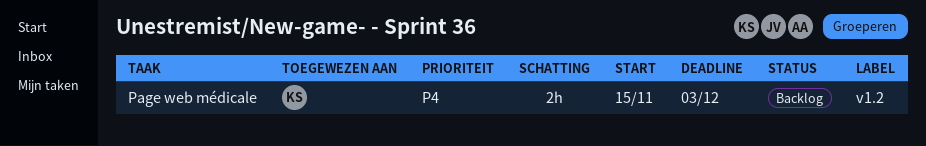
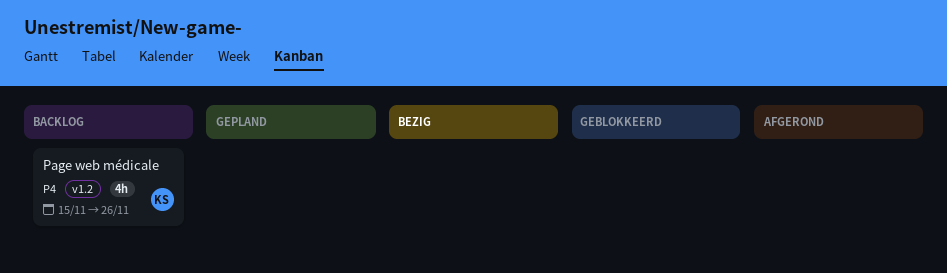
Page web médicale, estimate: 2h -> 4h
Page web médicale, due: Dec 3 -> Nov 26

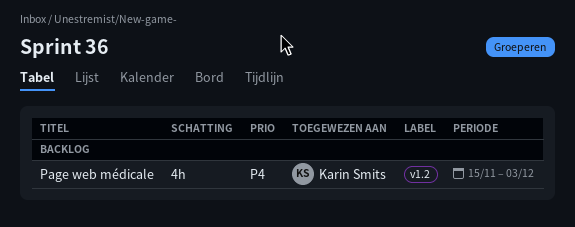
Page web médicale, due: Nov 26 -> Dec 3

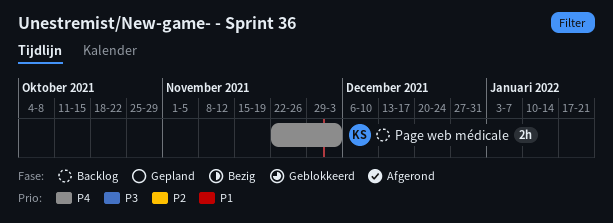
Page web médicale, estimate: 4h -> 2h
Page web médicale, start: Nov 15 -> Nov 22

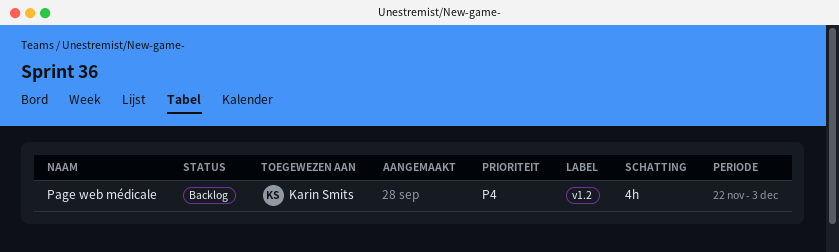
Page web médicale, estimate: 2h -> 4h

